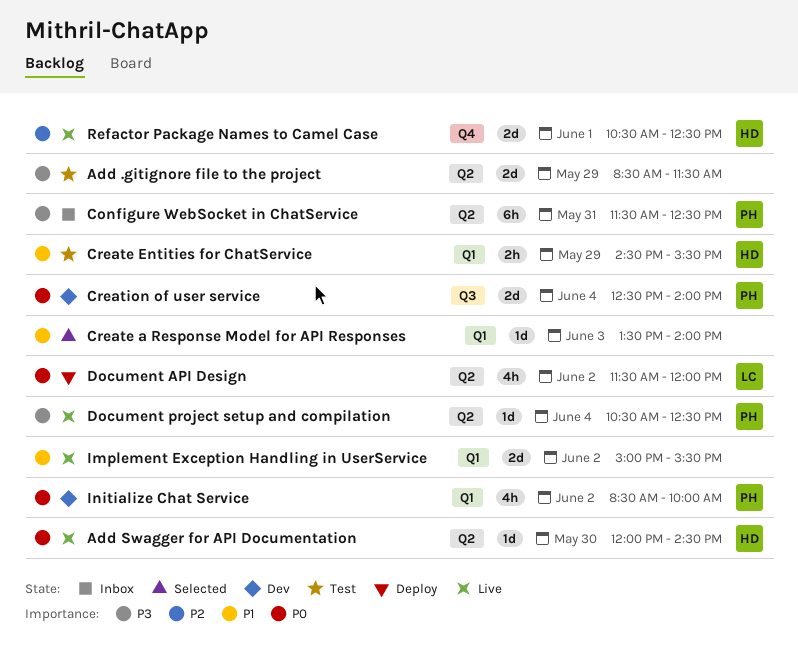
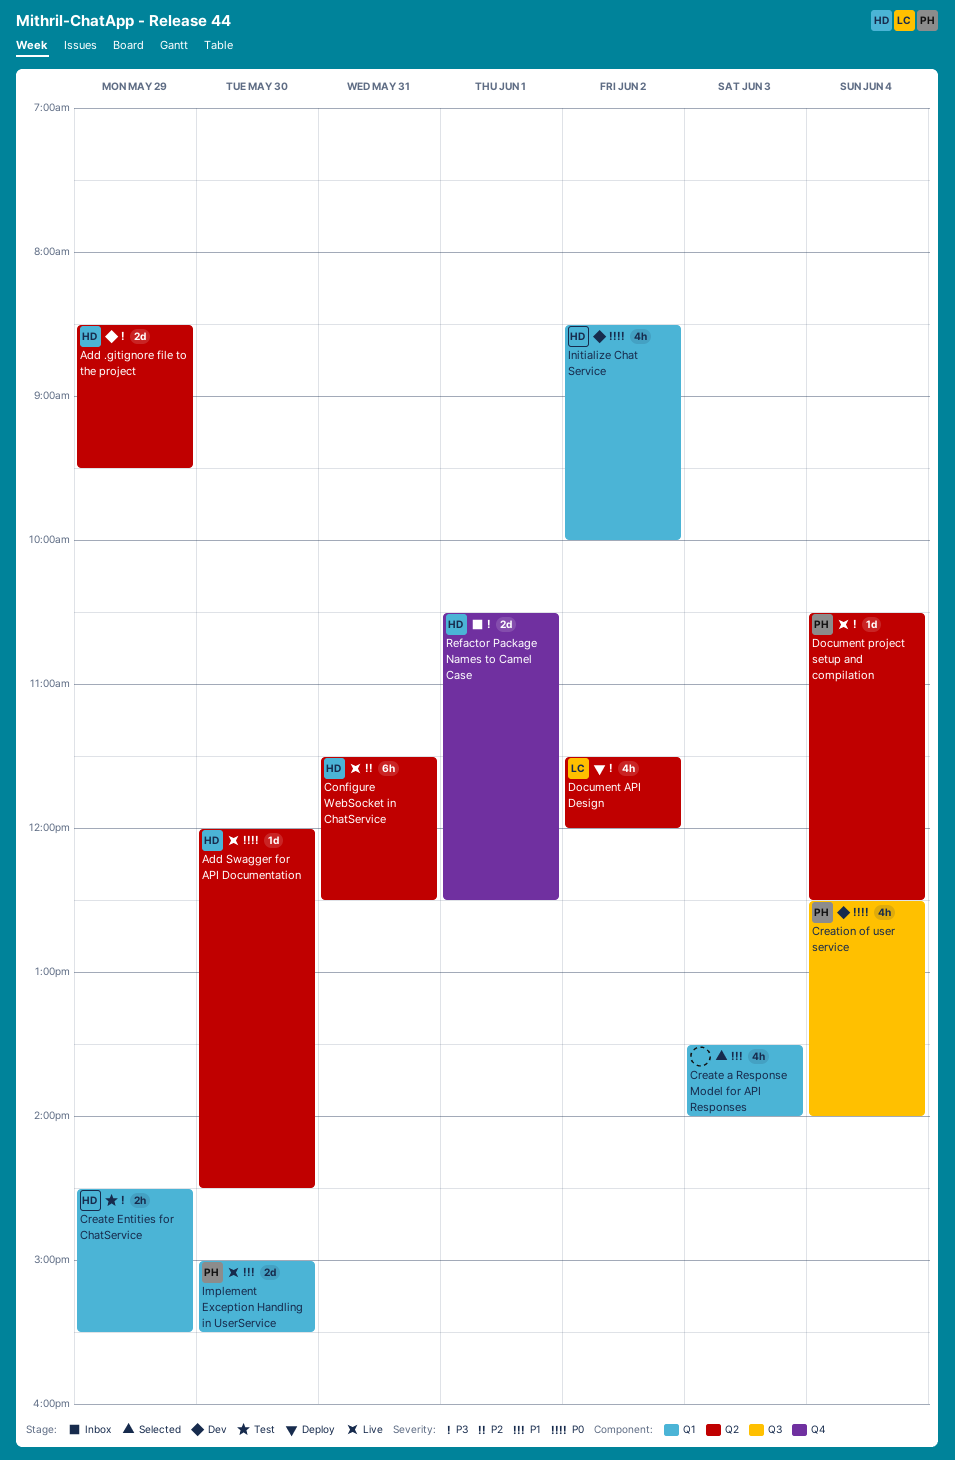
Add .gitignore file to the project, status: Test -> Dev
Add .gitignore file to the project, owner: none -> HD
Add .gitignore file to the project, ends: 11:30 -> 09:30
Configure WebSocket in ChatService, status: Inbox -> Live
Configure WebSocket in ChatService, owner: PH -> HD
Configure WebSocket in ChatService, priority: P3 -> P2
Create a Response Model for API Responses, estimate: 1d -> 4h
Create Entities for ChatService, priority: P1 -> P3
Creation of user service, estimate: 2d -> 4h
Document API Design, priority: P0 -> P3
Implement Exception Handling in UserService, owner: none -> PH
Implement Exception Handling in UserService, day: Jun 2 -> May 30
Initialize Chat Service, owner: PH -> HD
Refactor Package Names to Camel Case, status: Live -> Inbox
Refactor Package Names to Camel Case, priority: P2 -> P3

